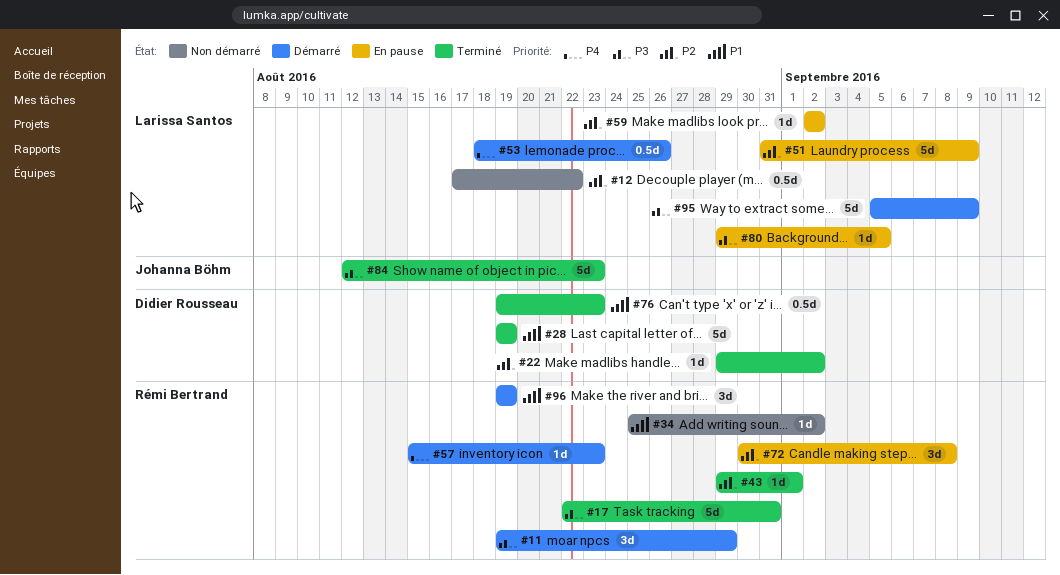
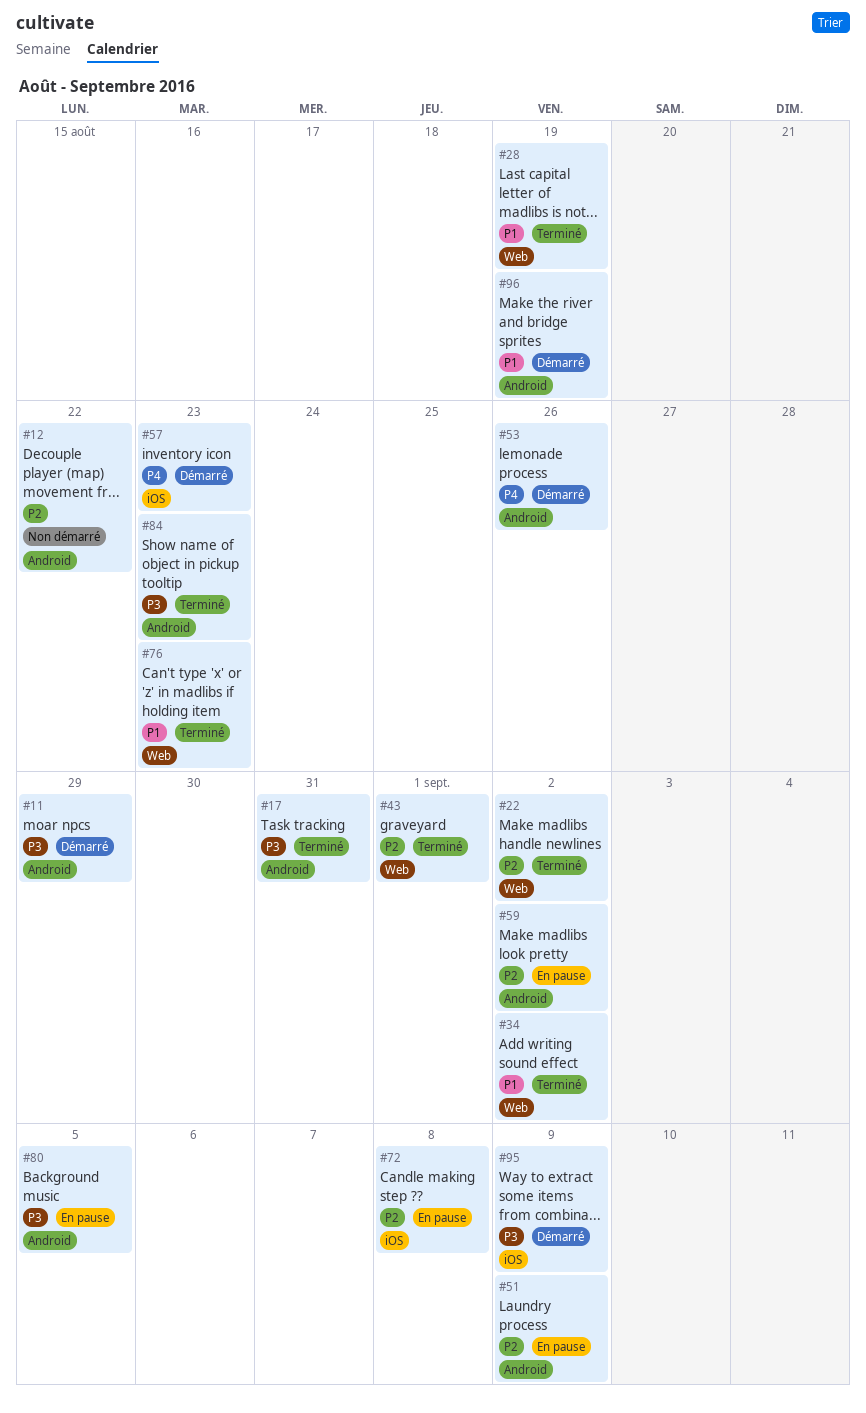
#34, status: Non démarré -> Terminé

